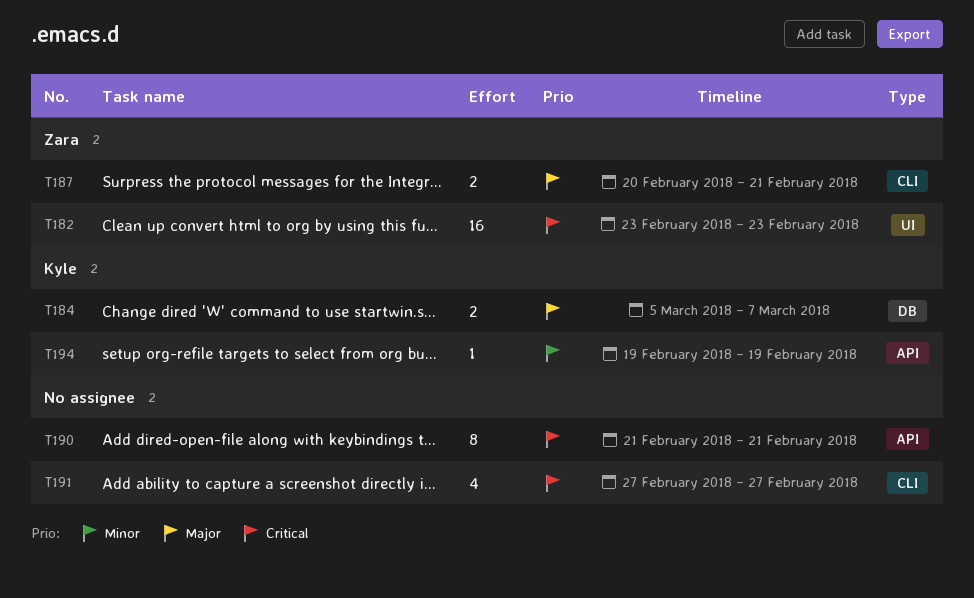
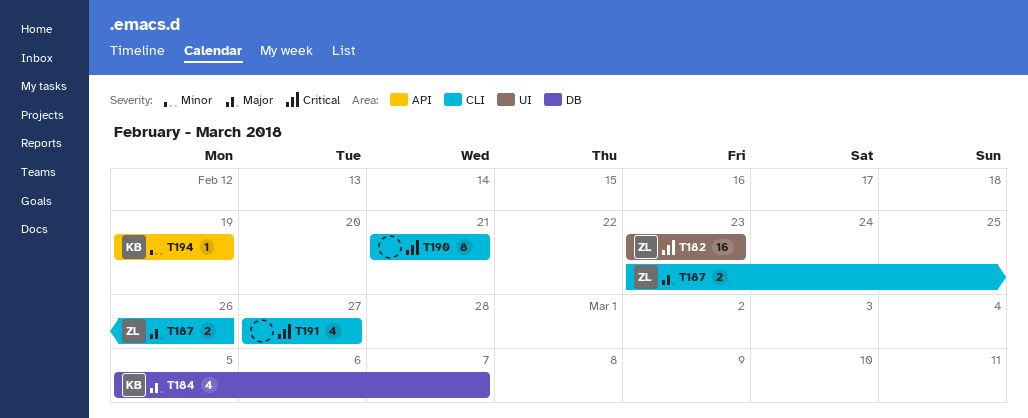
T184, estimate: 2 -> 4
T187, start: Feb 20 -> Feb 23
T187, due: Feb 21 -> Feb 26
T190, label: API -> CLI

